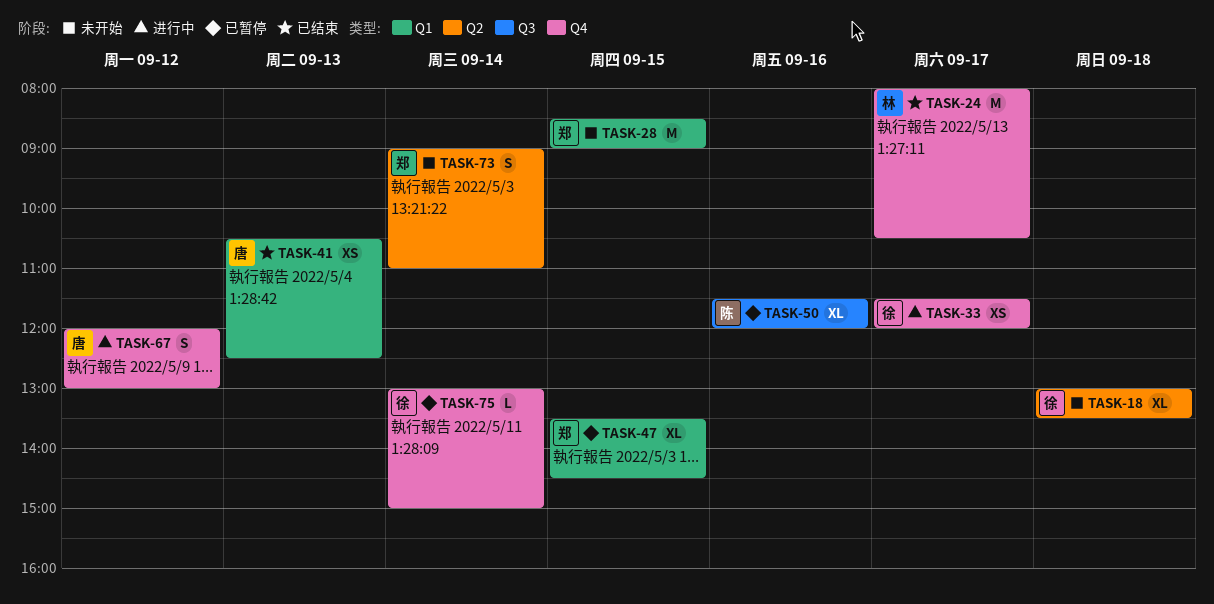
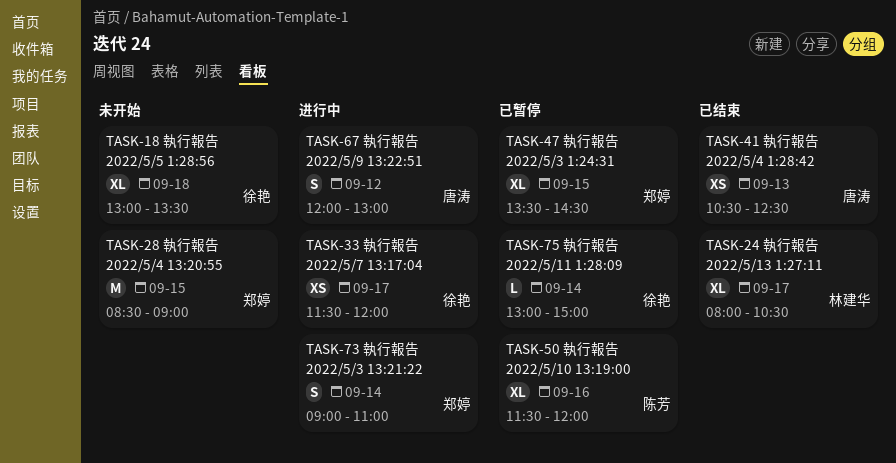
TASK-24, estimate: M -> XL
TASK-73, status: 未开始 -> 进行中

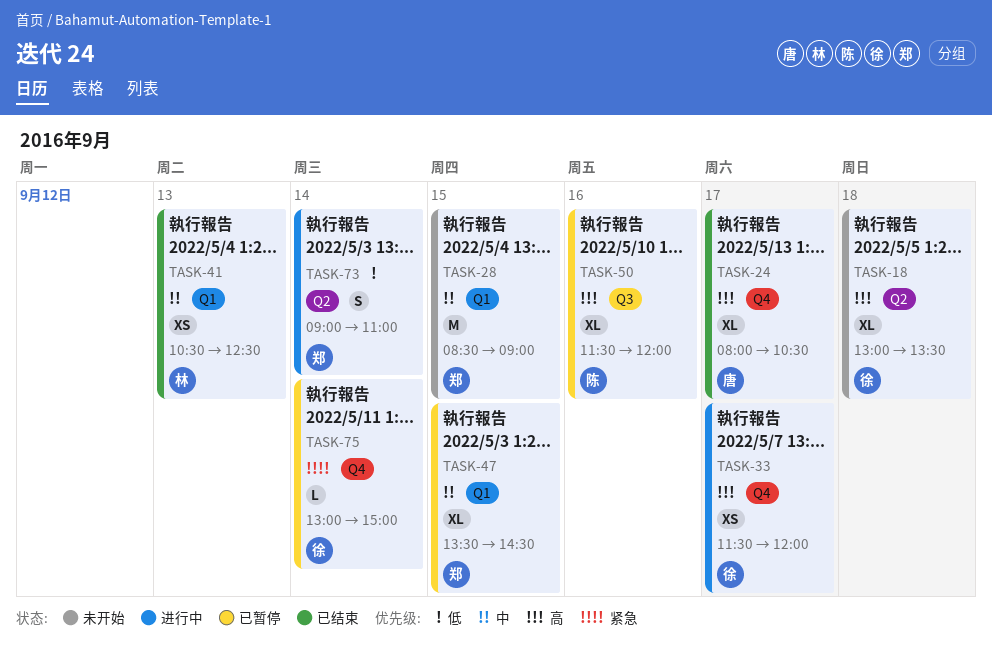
TASK-24, owner: 林建华 -> 唐涛
TASK-41, owner: 唐涛 -> 林建华
TASK-67: present -> none

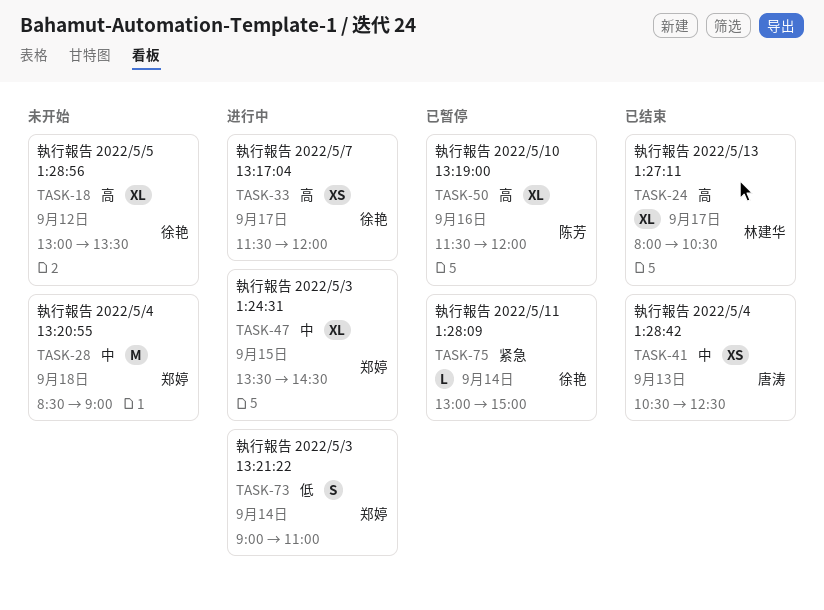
TASK-18, day: Sep 18 -> Sep 12
TASK-24, owner: 唐涛 -> 林建华
TASK-28, day: Sep 15 -> Sep 18
TASK-41, owner: 林建华 -> 唐涛
TASK-47, status: 已暂停 -> 进行中

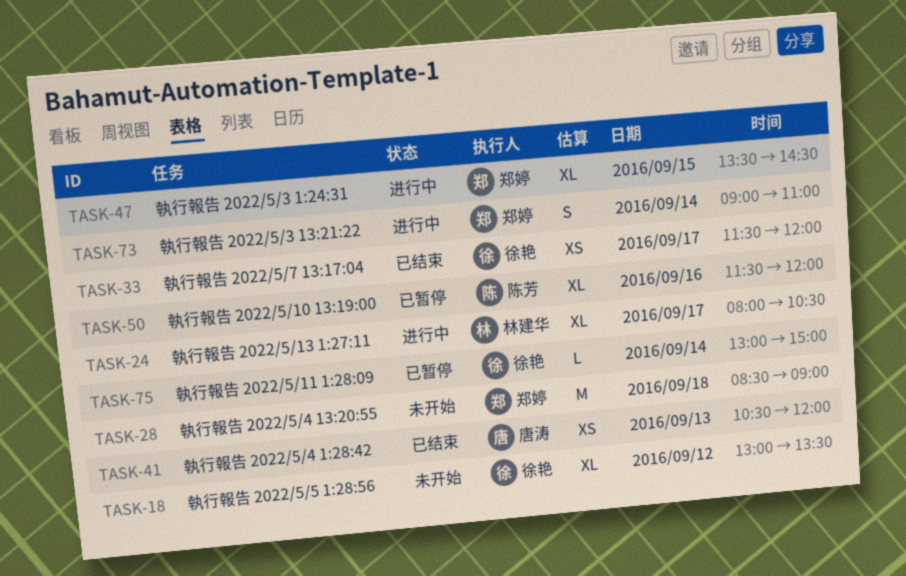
TASK-24, status: 已结束 -> 进行中
TASK-33, status: 进行中 -> 已结束
TASK-41, ends: 12:30 -> 12:00

